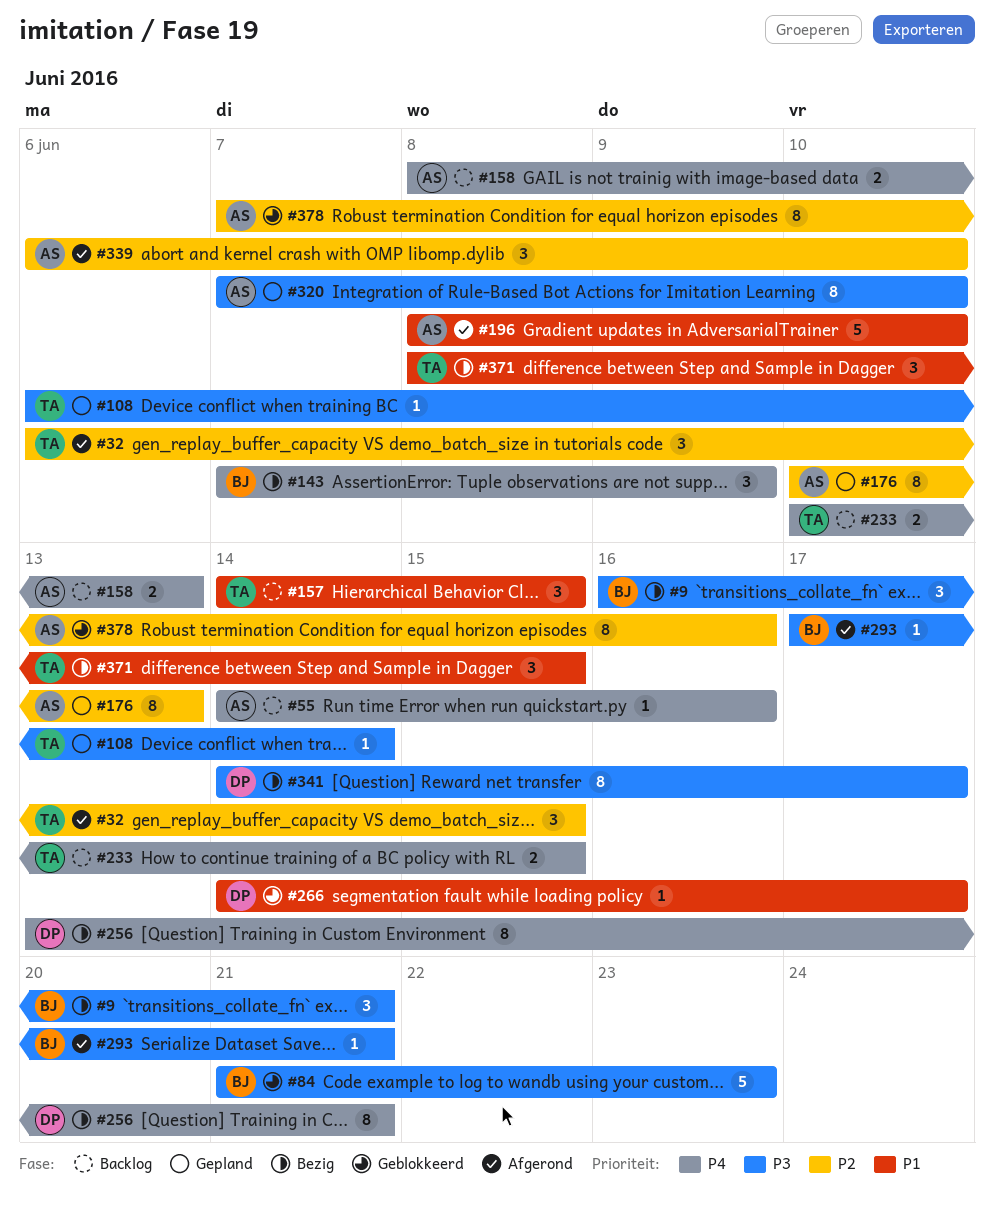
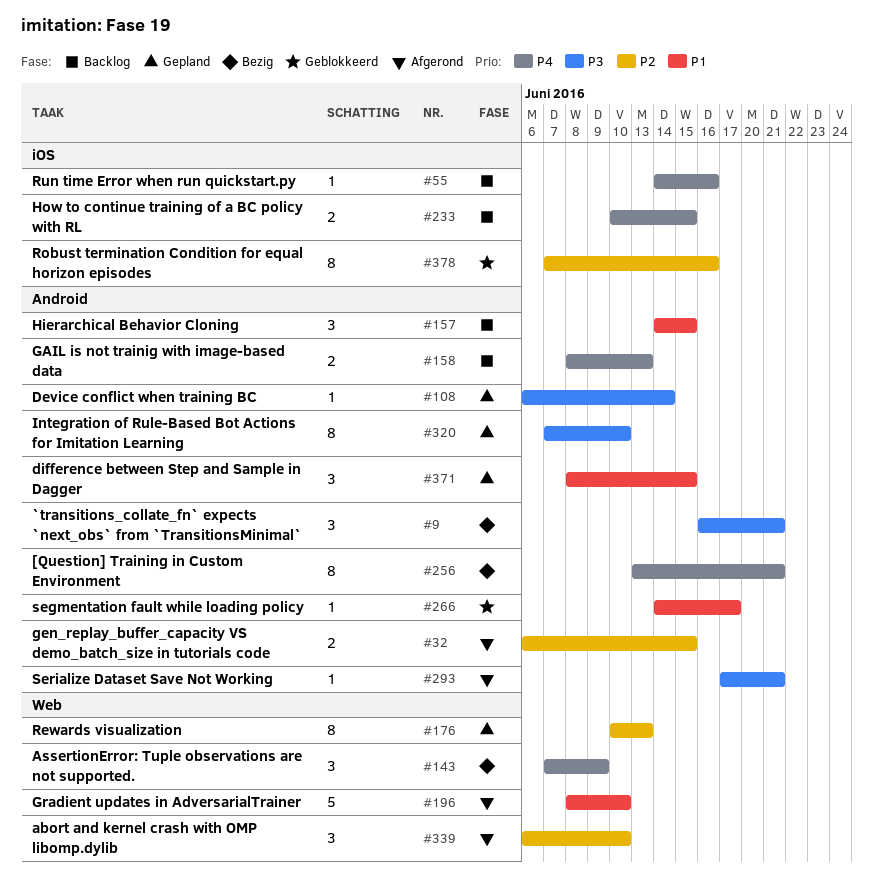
#32, estimate: 3 -> 2
#84: present -> none
#341: present -> none
#371, status: Bezig -> Gepland

